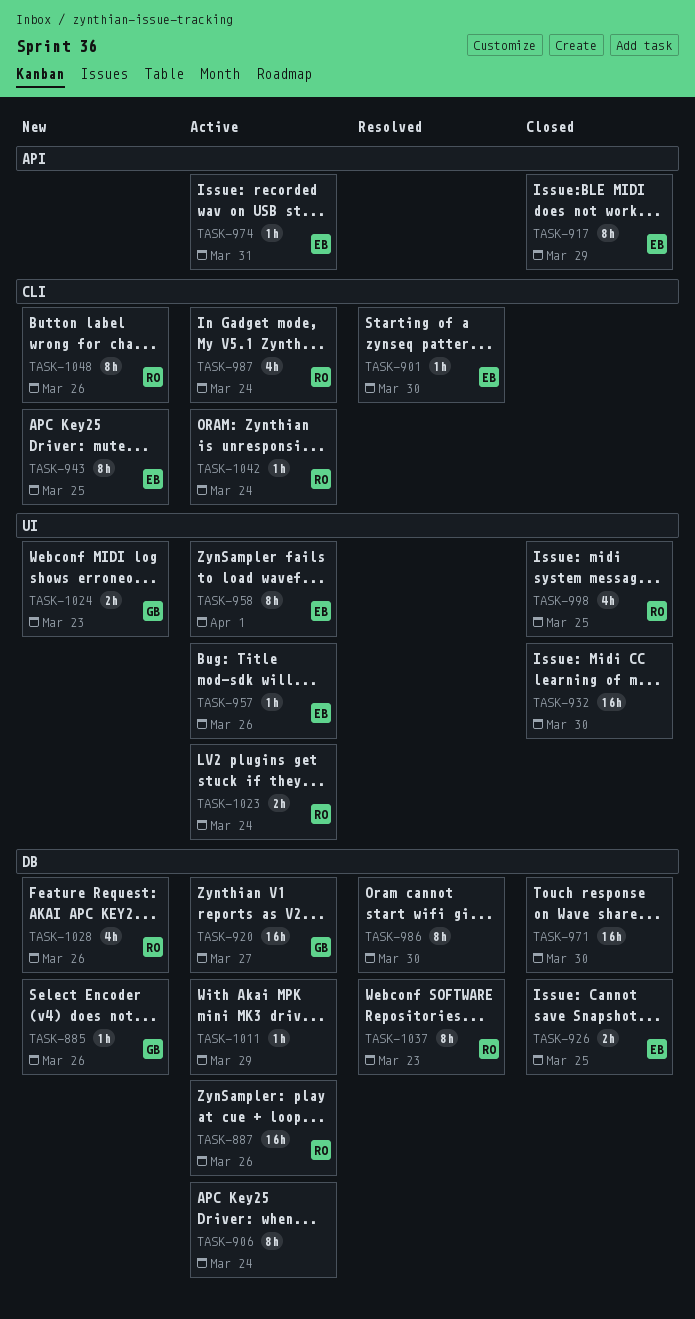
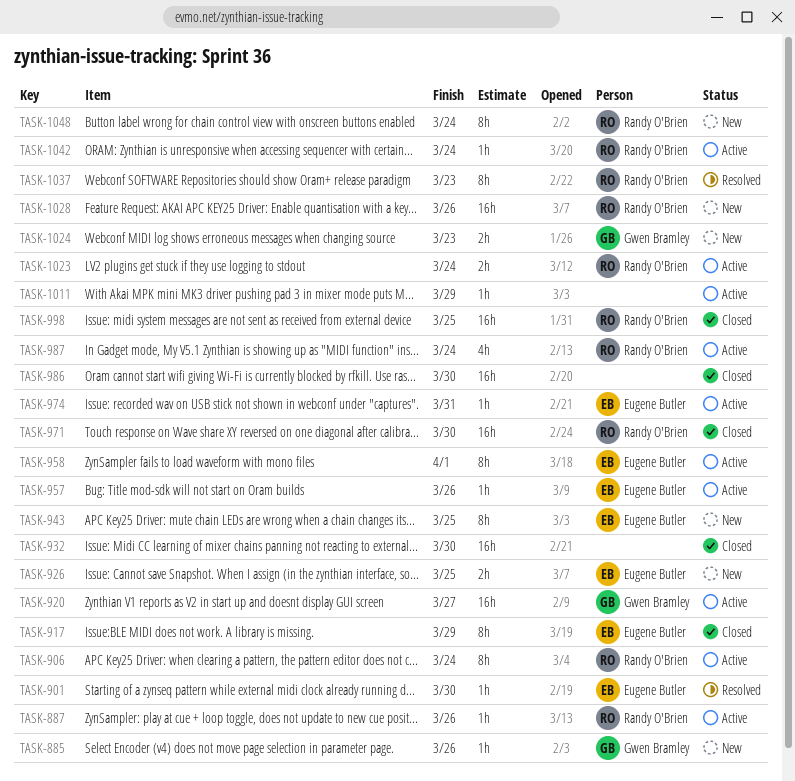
TASK-887, estimate: 16h -> 1h
TASK-906, owner: none -> Randy O'Brien
TASK-926, status: Closed -> New
TASK-971, owner: none -> Randy O'Brien
TASK-986, status: Resolved -> Closed
TASK-986, estimate: 8h -> 16h
TASK-998, estimate: 4h -> 16h
TASK-1028, estimate: 4h -> 16h
TASK-1048, due: Mar 26 -> Mar 24

